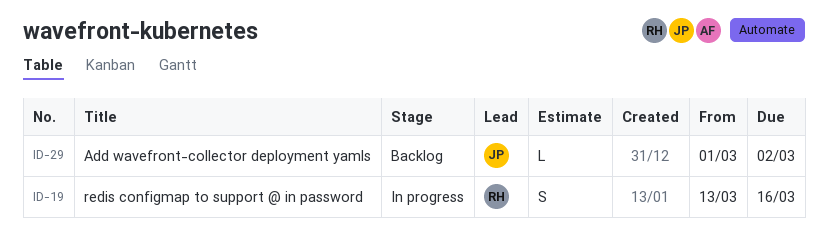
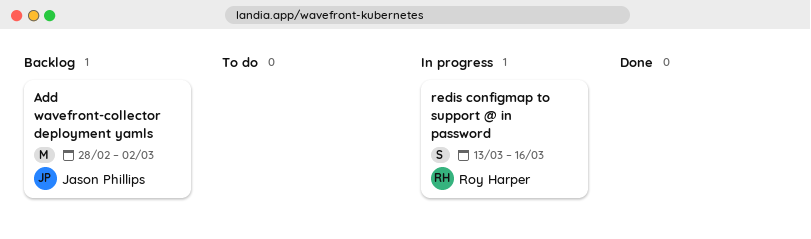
Add wavefront-collector deployment yamls, estimate: L -> M
Add wavefront-collector deployment yamls, start: Mar 1 -> Feb 28

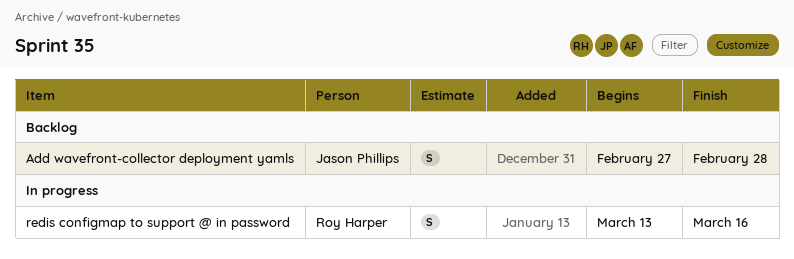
Add wavefront-collector deployment yamls, estimate: M -> S
Add wavefront-collector deployment yamls, start: Feb 28 -> Feb 27
Add wavefront-collector deployment yamls, due: Mar 2 -> Feb 28

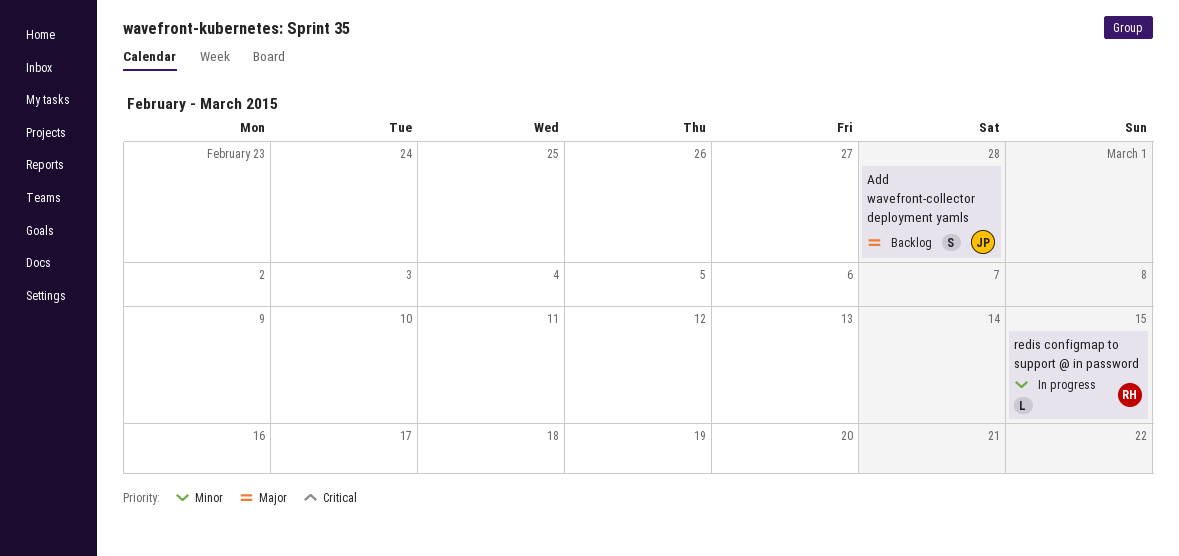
redis configmap to support @ in password, estimate: S -> L
redis configmap to support @ in password, due: Mar 16 -> Mar 15

